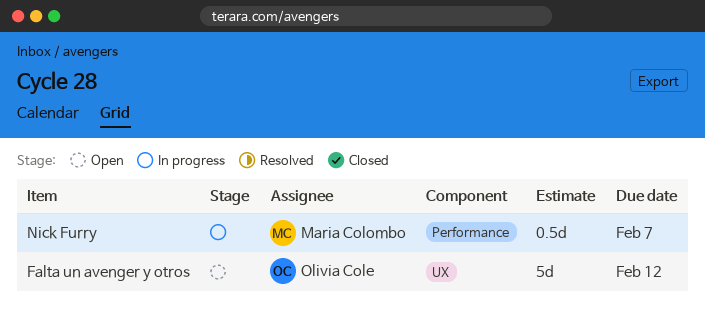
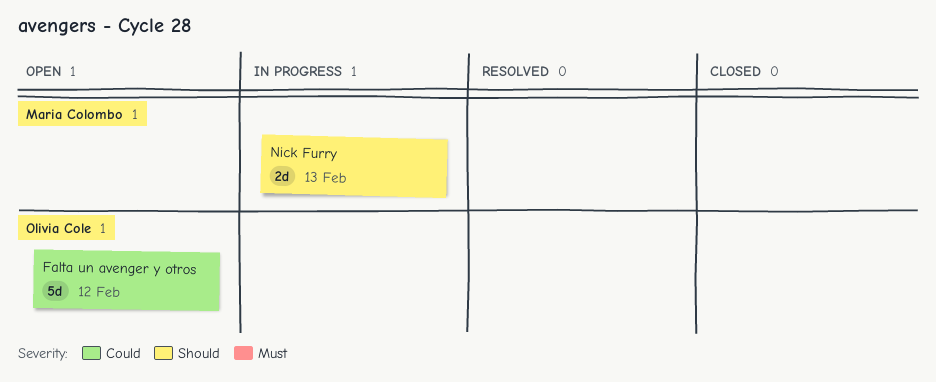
Nick Furry, estimate: 0.5d -> 2d
Nick Furry, due: Feb 7 -> Feb 13

